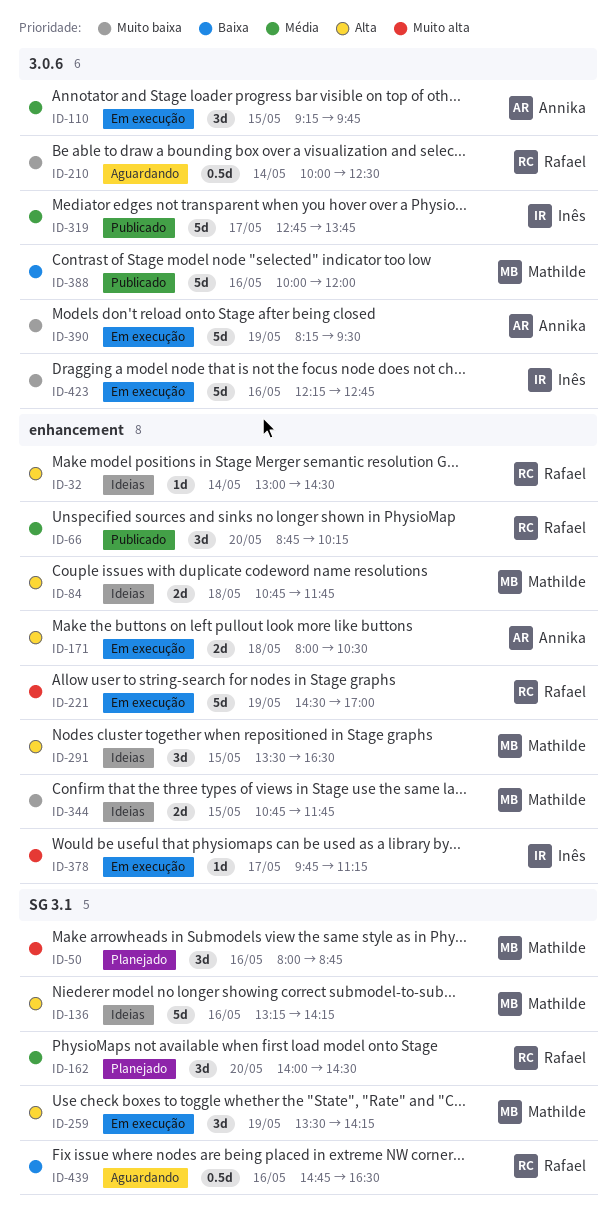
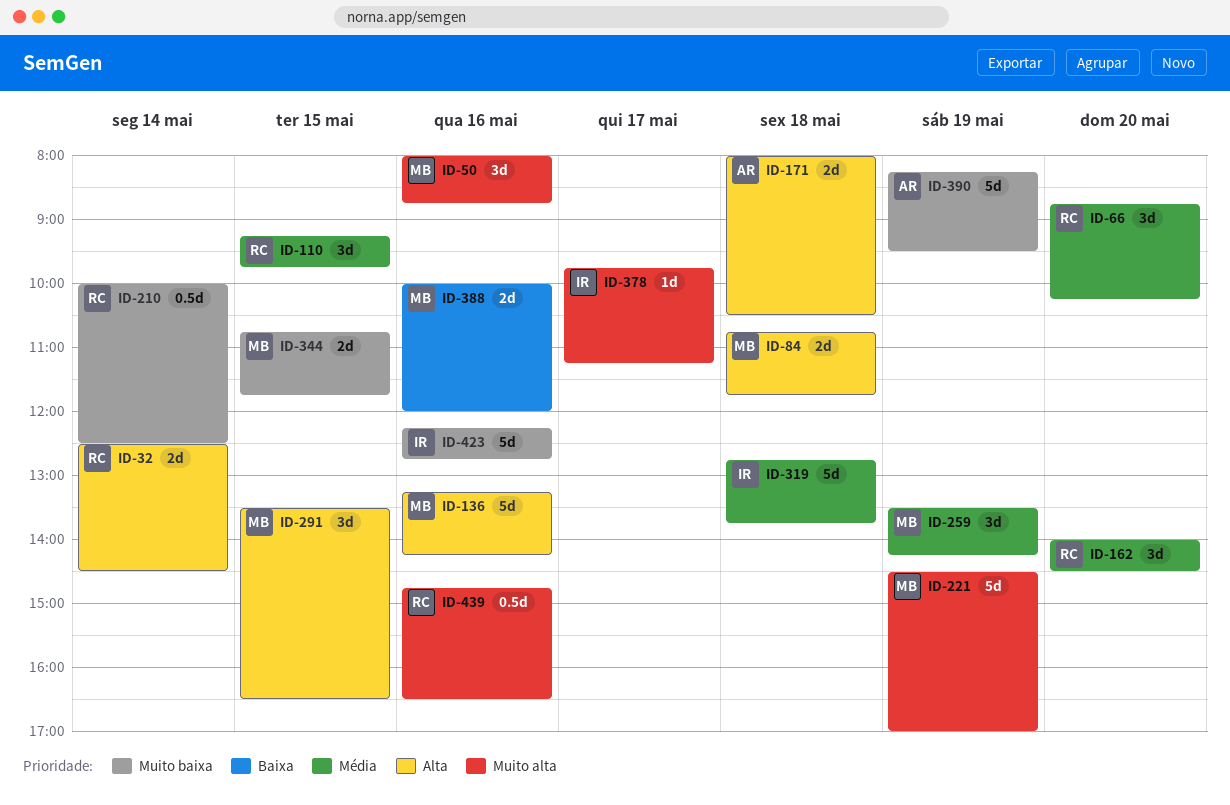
ID-32, estimate: 1d -> 2d
ID-32, begins: 13:00 -> 12:30
ID-110, owner: Annika -> Rafael
ID-221, owner: Rafael -> Mathilde
ID-259, priority: Alta -> Média
ID-319, day: May 17 -> May 18
ID-388, estimate: 5d -> 2d
ID-439, priority: Baixa -> Muito alta

